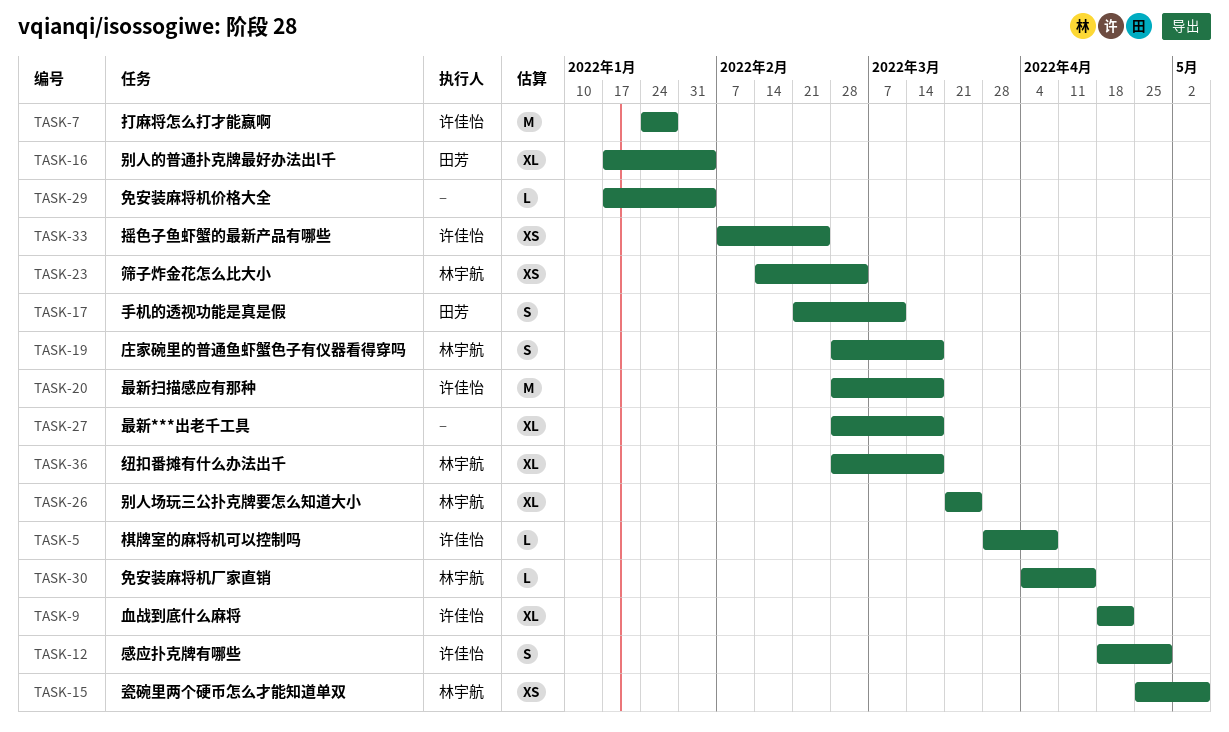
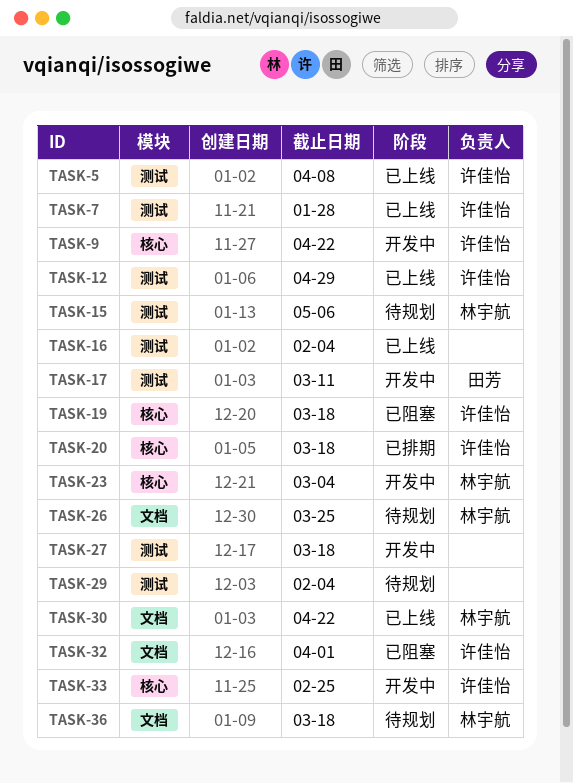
TASK-16, owner: 田芳 -> none
TASK-19, owner: 林宇航 -> 许佳怡
TASK-30, due: Apr 15 -> Apr 22
TASK-32: none -> present

